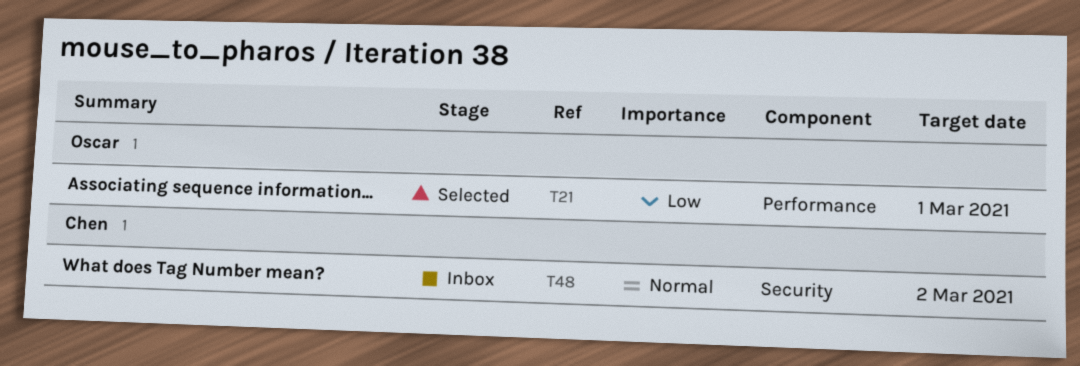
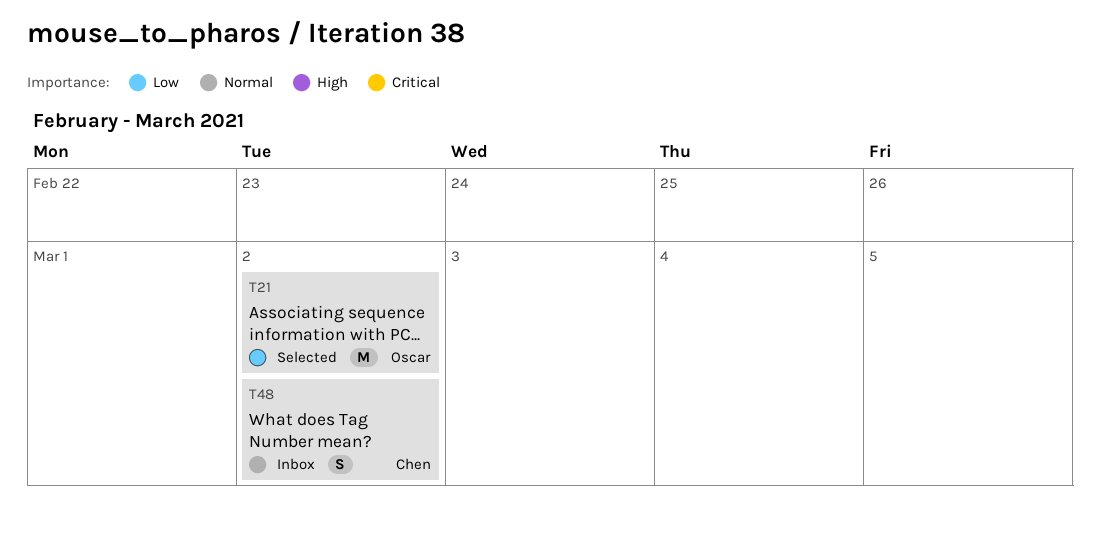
T21, due: Mar 1 -> Mar 2

